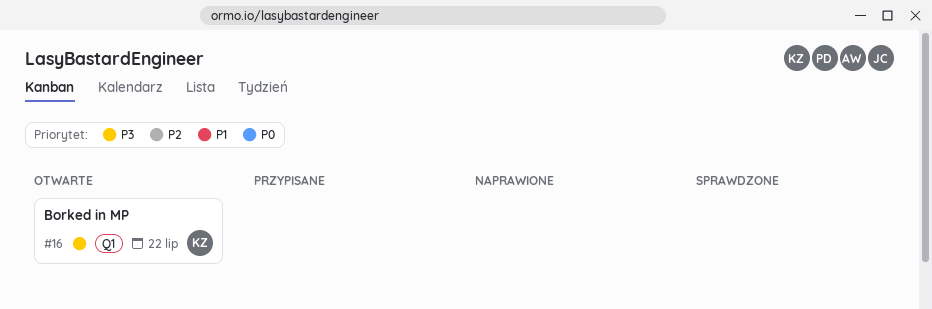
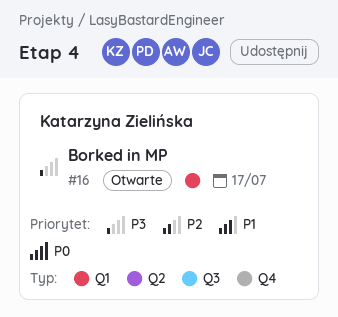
#16, due: Jul 22 -> Jul 17

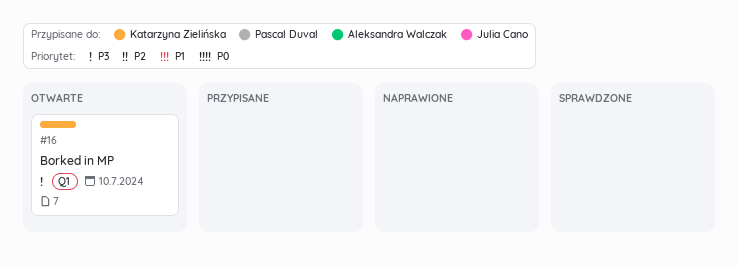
#16, due: Jul 17 -> Jul 10

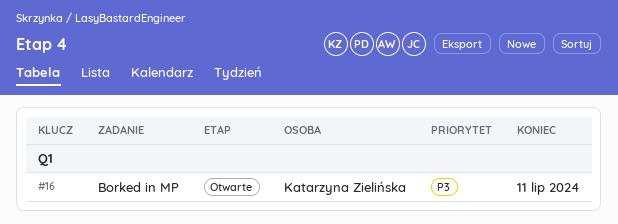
#16, due: Jul 10 -> Jul 11

